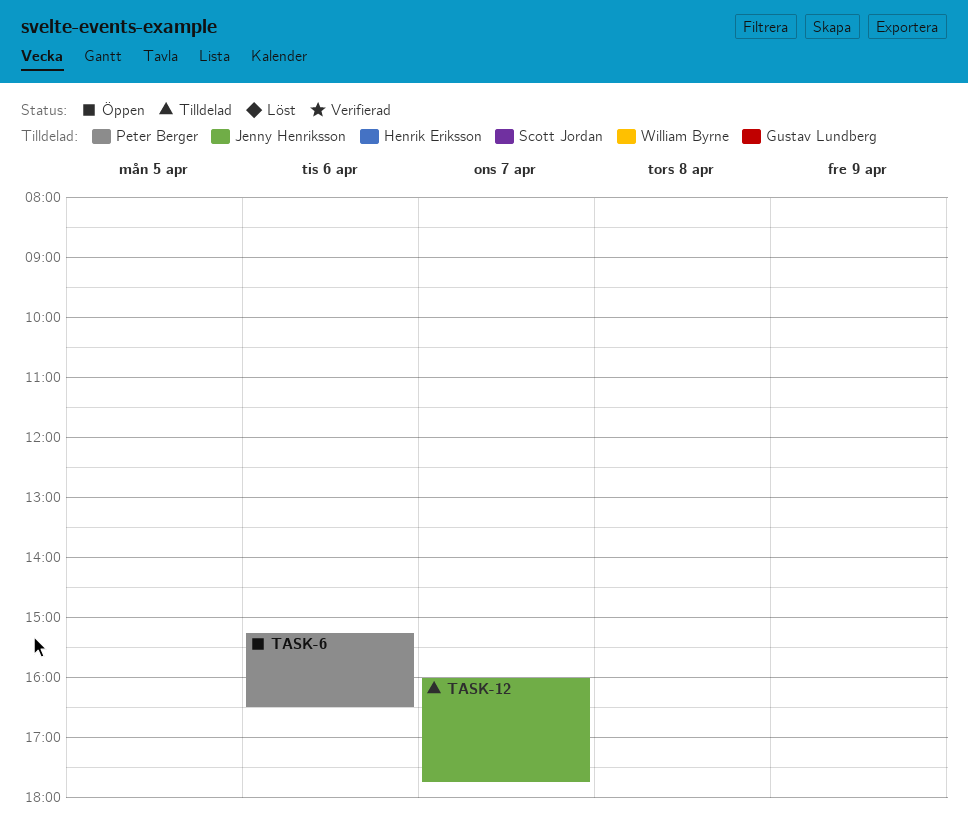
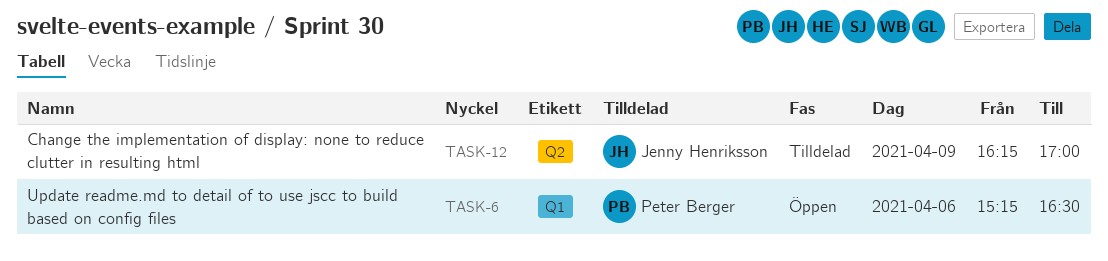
TASK-12, day: Apr 7 -> Apr 9
TASK-12, begins: 16:00 -> 16:15
TASK-12, ends: 17:45 -> 17:00

